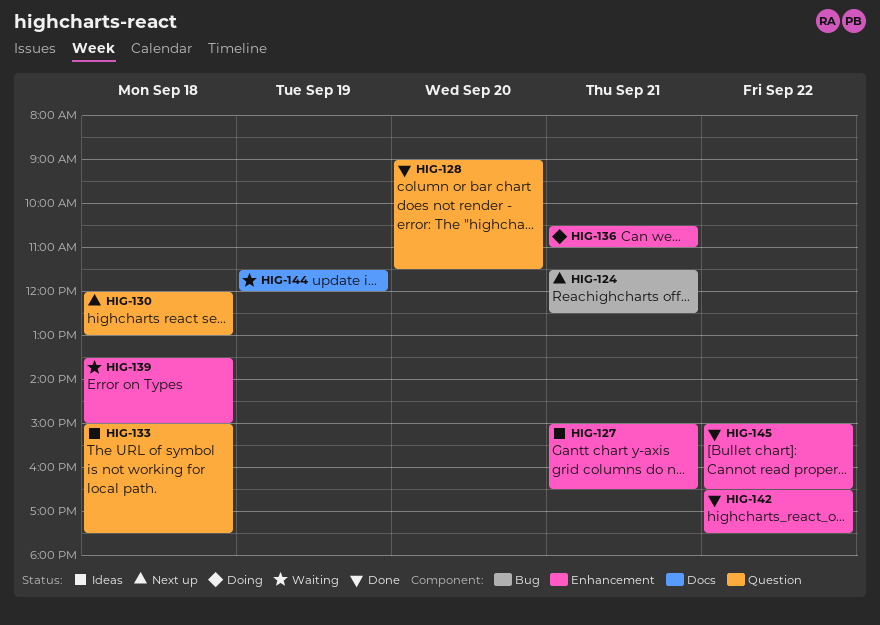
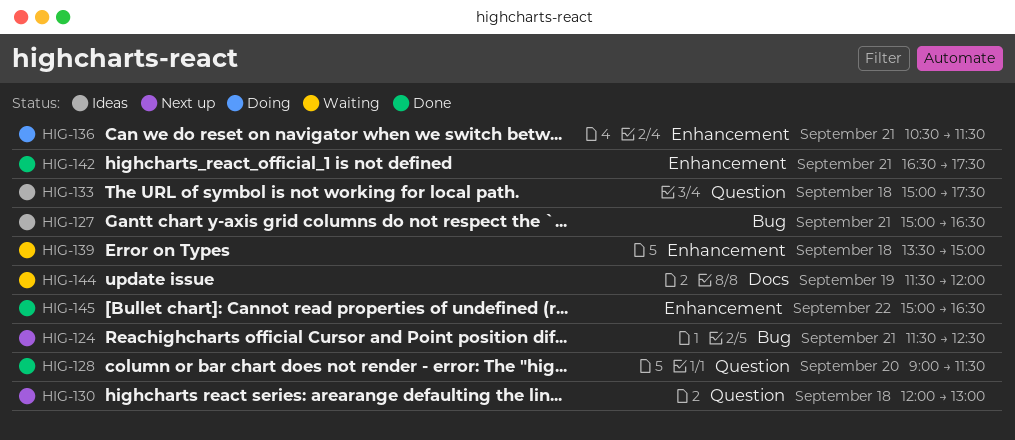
HIG-127, label: Enhancement -> Bug
HIG-136, ends: 11:00 -> 11:30
HIG-142, day: Sep 22 -> Sep 21

